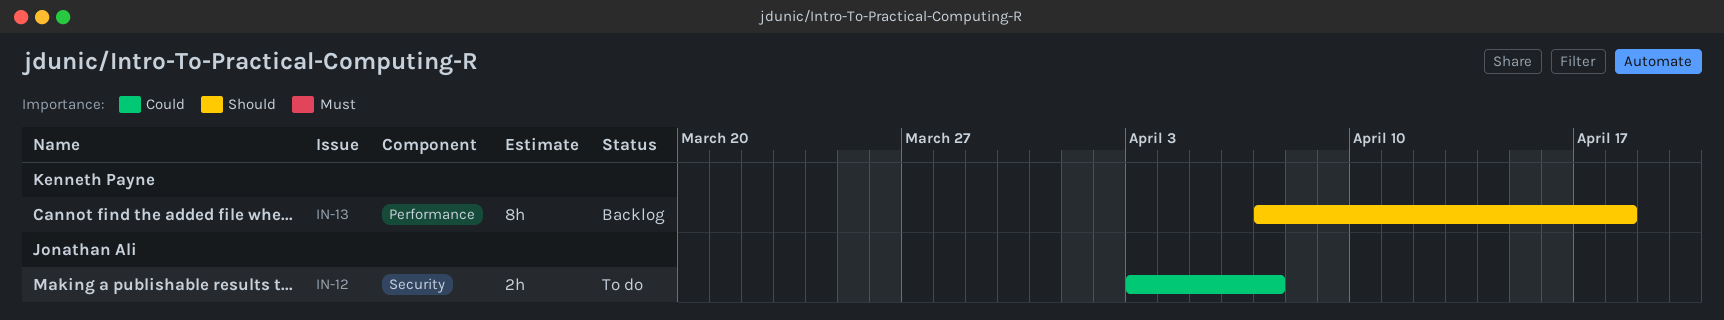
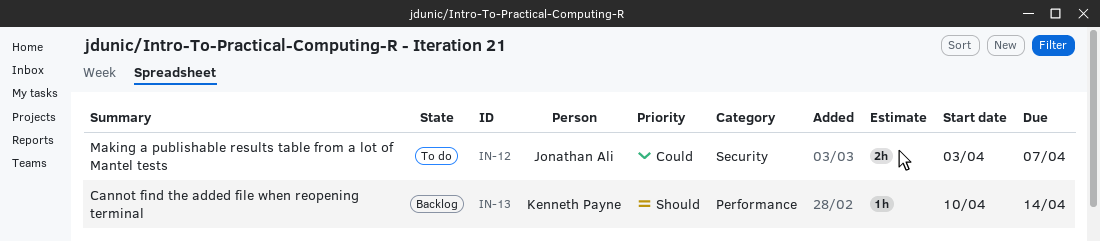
IN-13, estimate: 8h -> 1h
IN-13, start: Apr 7 -> Apr 10
IN-13, due: Apr 18 -> Apr 14

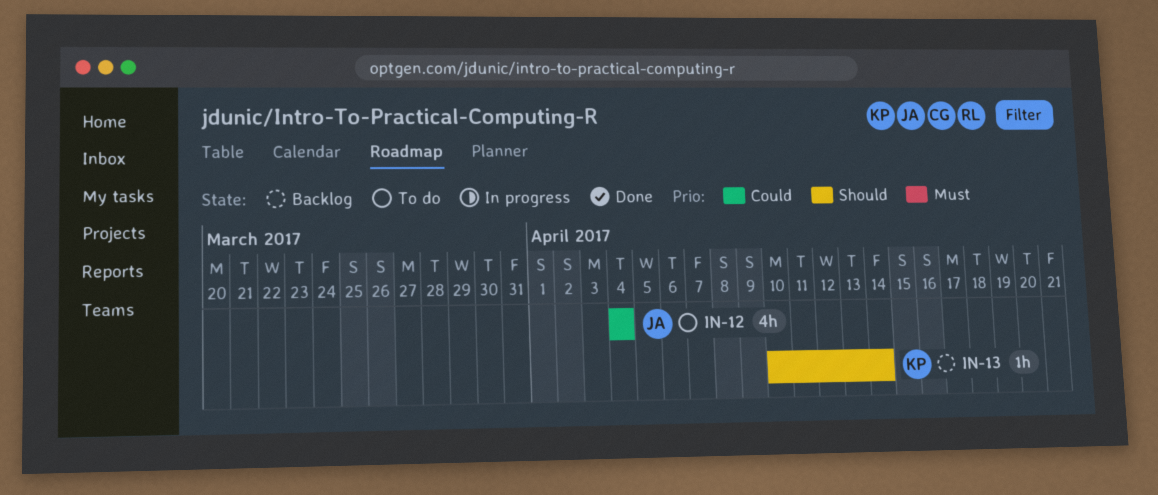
IN-12, estimate: 2h -> 4h
IN-12, start: Apr 3 -> Apr 4
IN-12, due: Apr 7 -> Apr 4

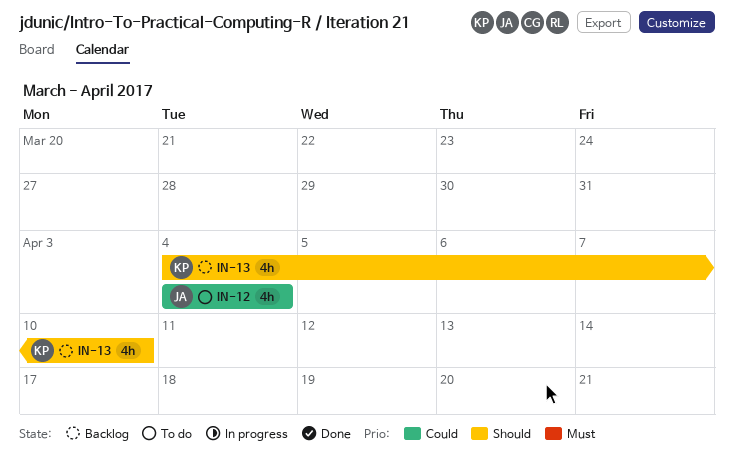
IN-13, estimate: 1h -> 4h
IN-13, start: Apr 10 -> Apr 4
IN-13, due: Apr 14 -> Apr 10

